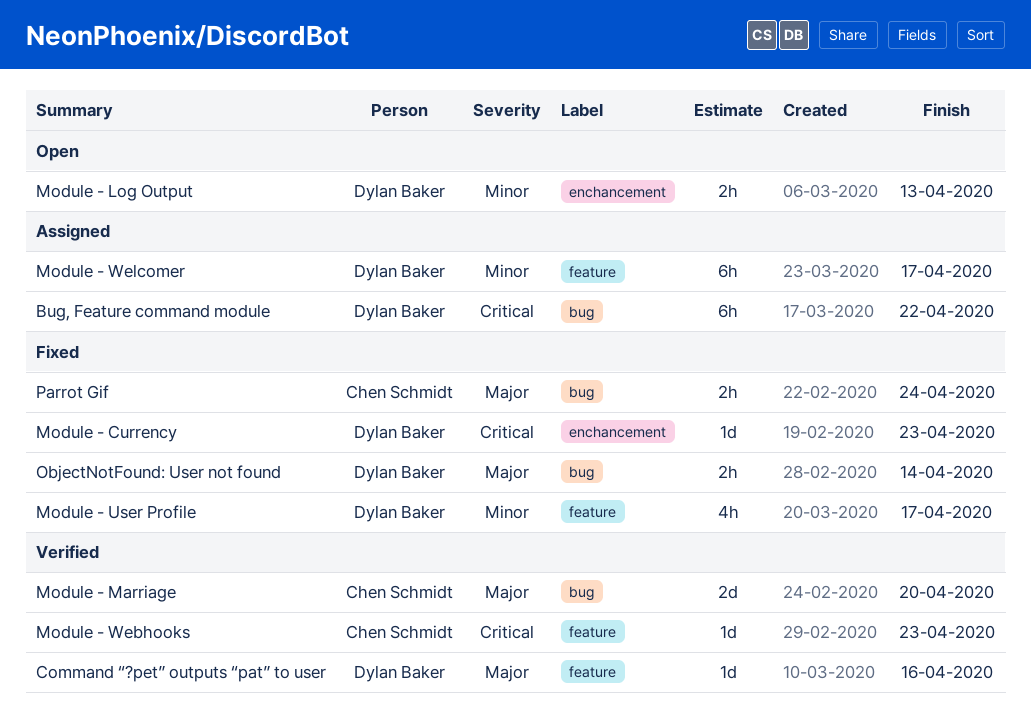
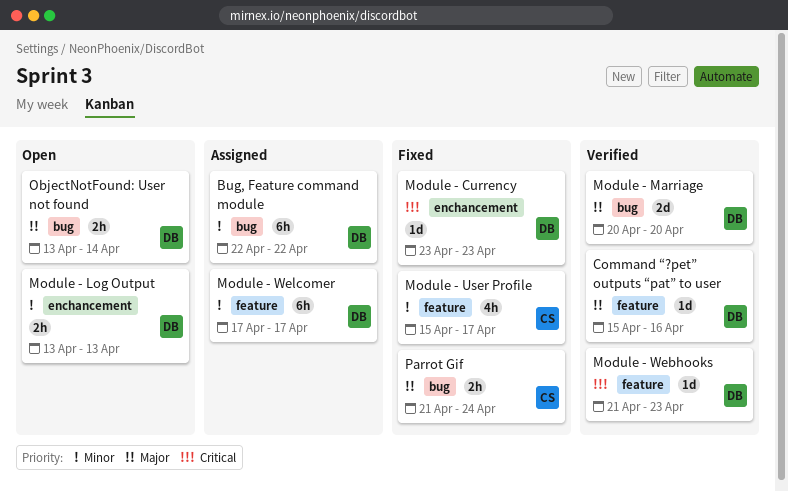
Bug, Feature command module, priority: Critical -> Minor
Module - Marriage, owner: Chen Schmidt -> Dylan Baker
Module - User Profile, owner: Dylan Baker -> Chen Schmidt
Module - Webhooks, owner: Chen Schmidt -> Dylan Baker
ObjectNotFound: User not found, status: Fixed -> Open

